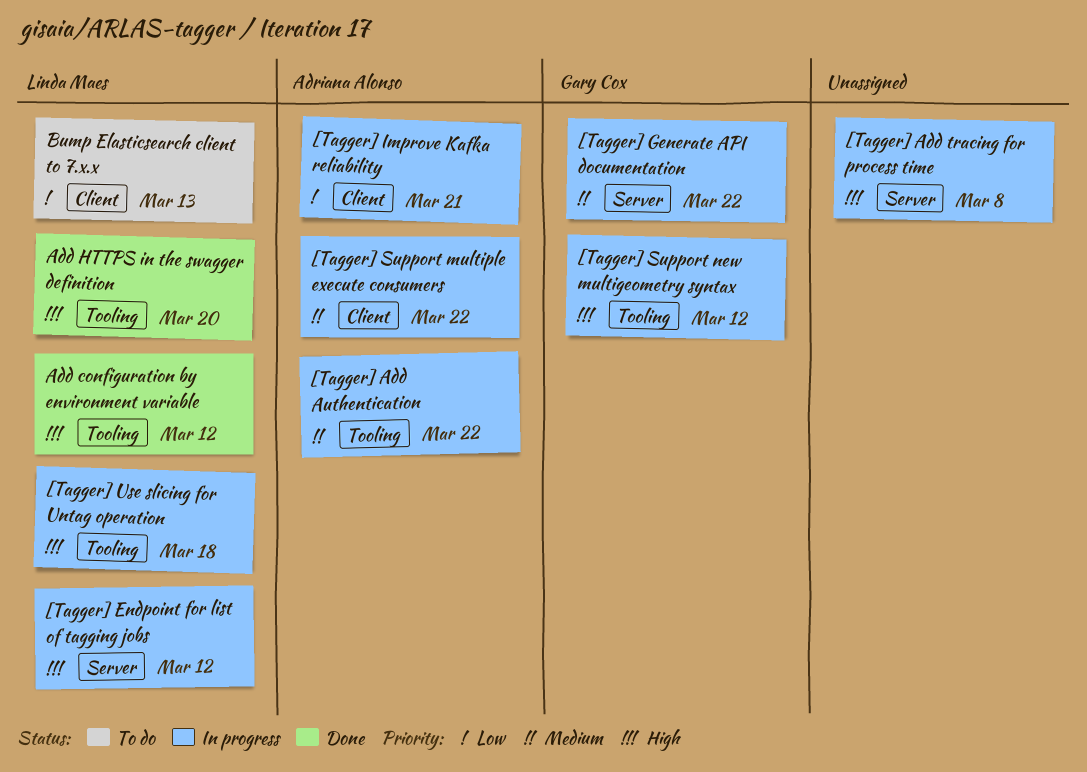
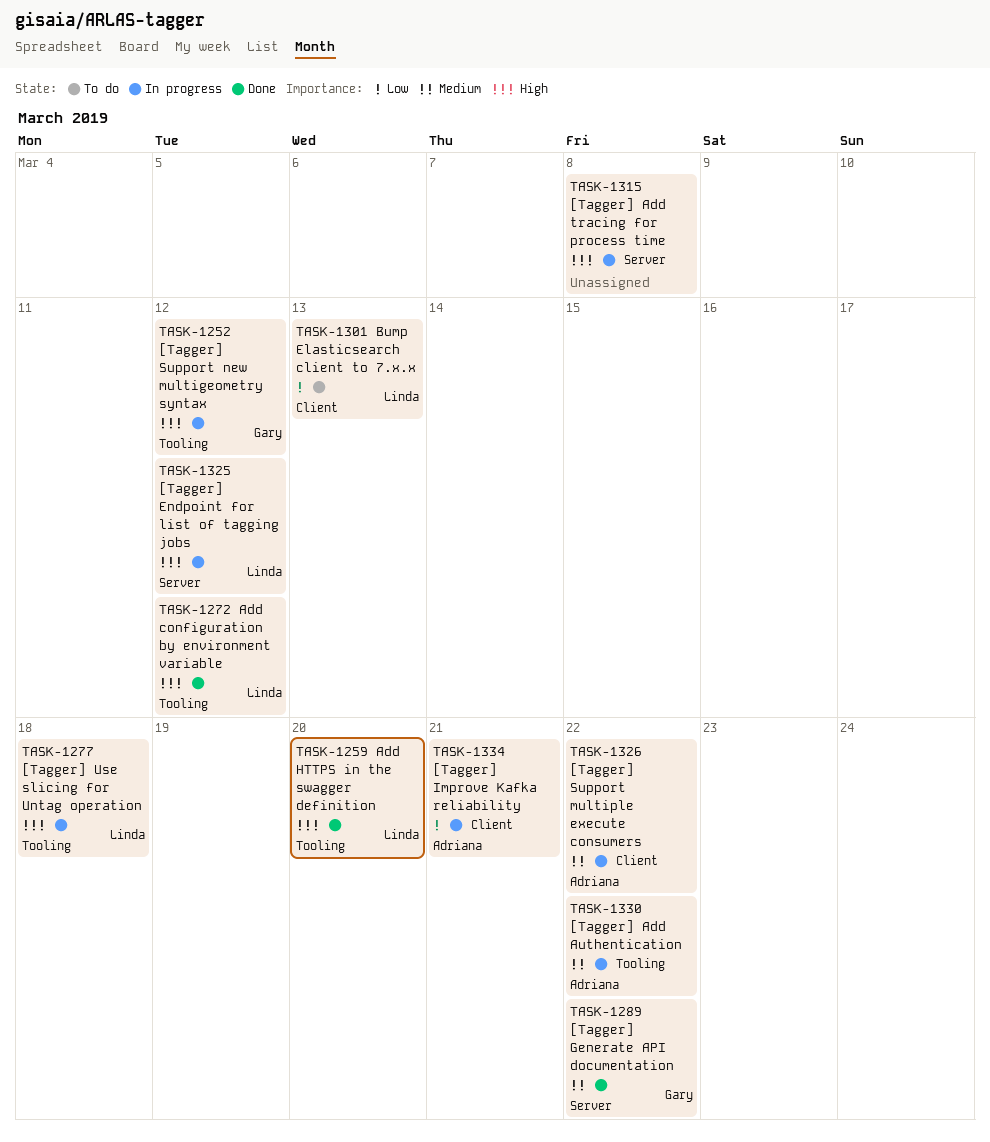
[Tagger] Generate API documentation, status: In progress -> Done

